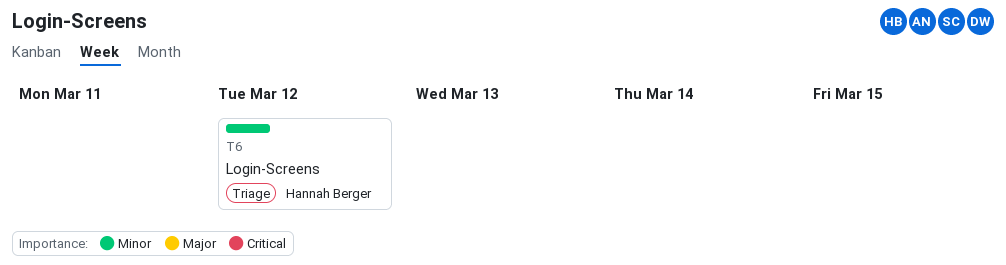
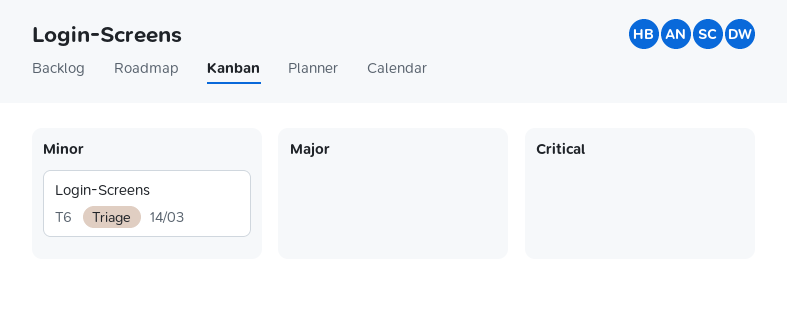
T6, due: Mar 12 -> Mar 14

